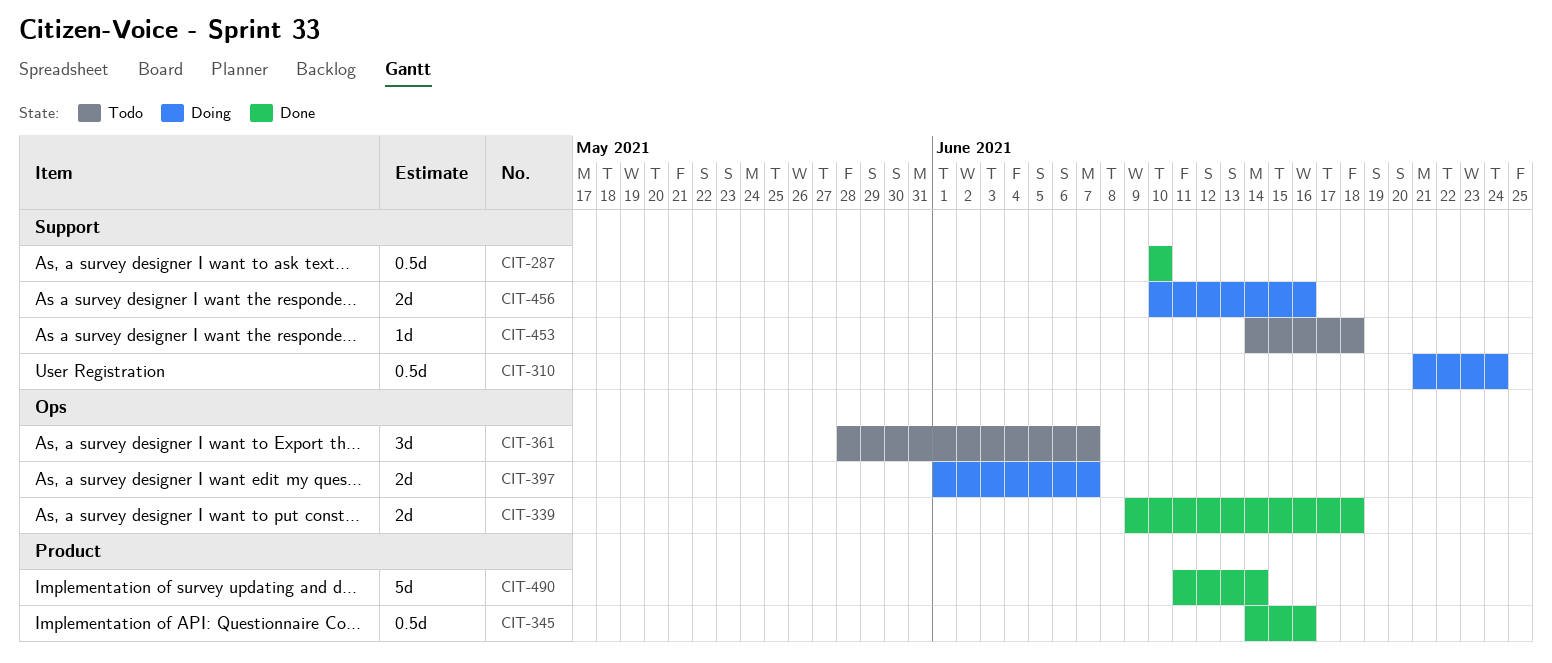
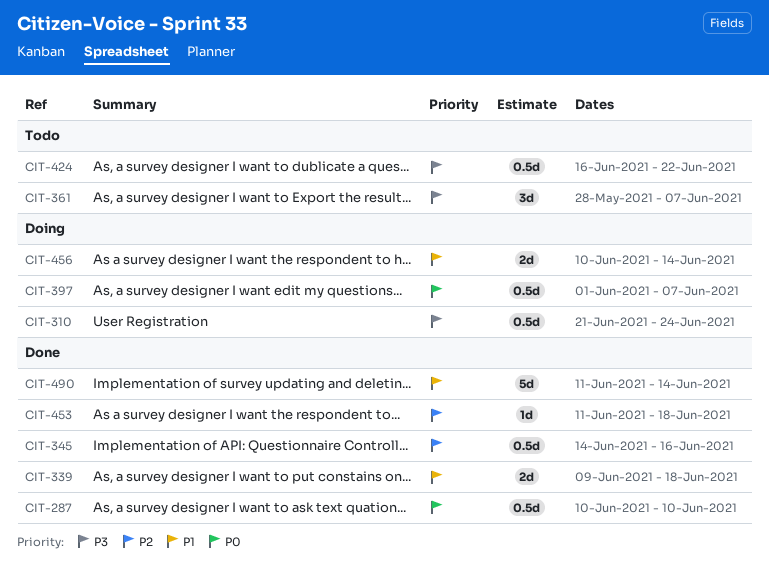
CIT-397, estimate: 2d -> 0.5d
CIT-424: none -> present
CIT-453, status: Todo -> Done
CIT-453, start: Jun 14 -> Jun 11
CIT-456, due: Jun 16 -> Jun 14

